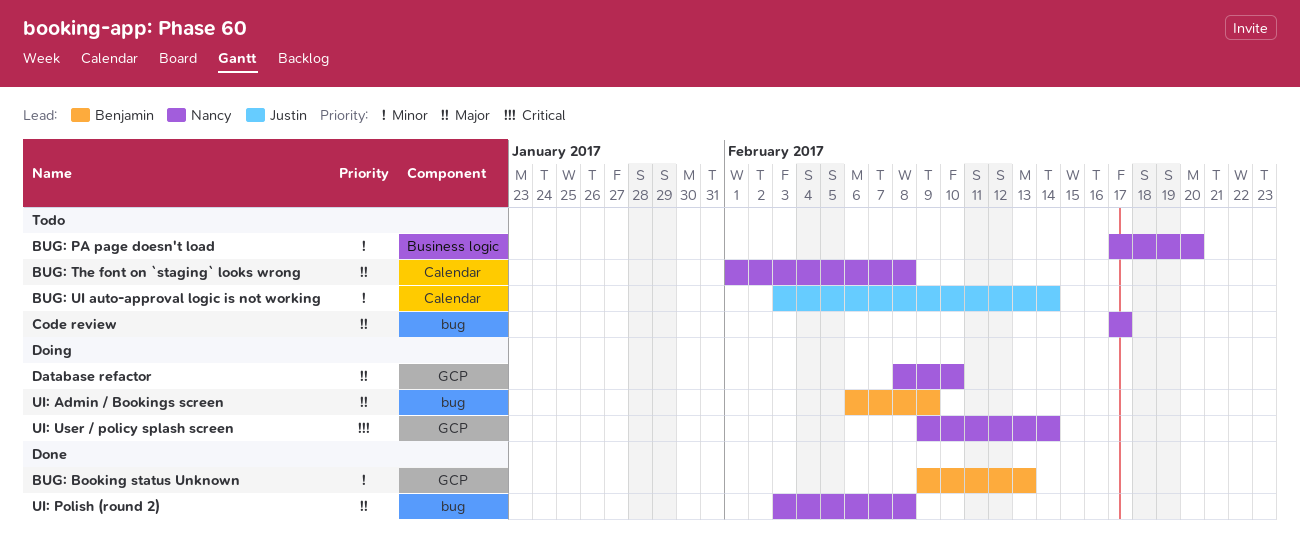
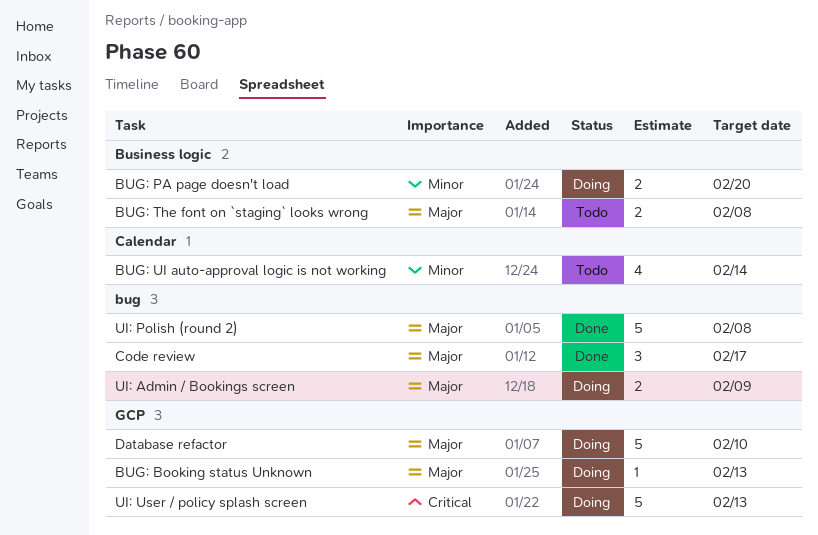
BUG: Booking status Unknown, status: Done -> Doing
BUG: Booking status Unknown, priority: Minor -> Major
BUG: PA page doesn't load, status: Todo -> Doing
BUG: The font on `staging` looks wrong, label: Calendar -> Business logic
Code review, status: Todo -> Done
UI: User / policy splash screen, due: Feb 14 -> Feb 13

